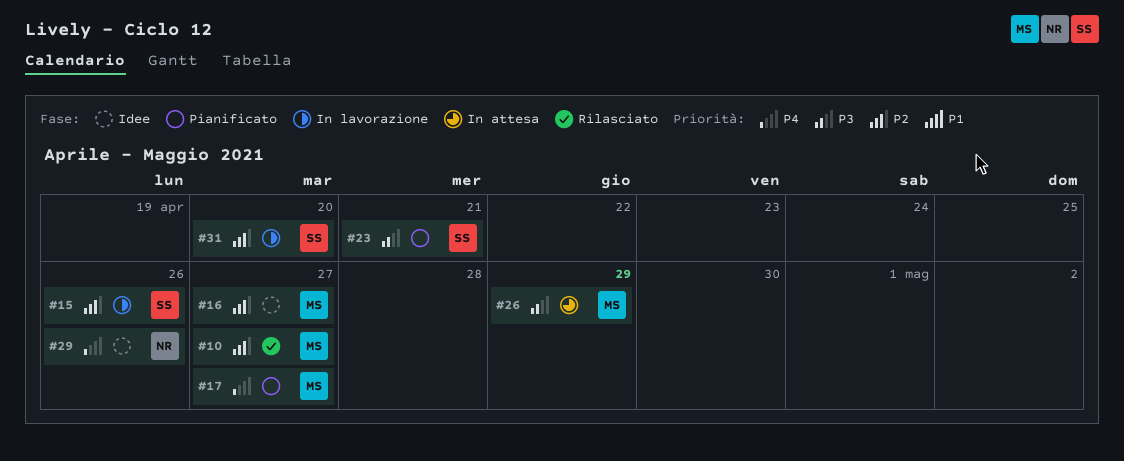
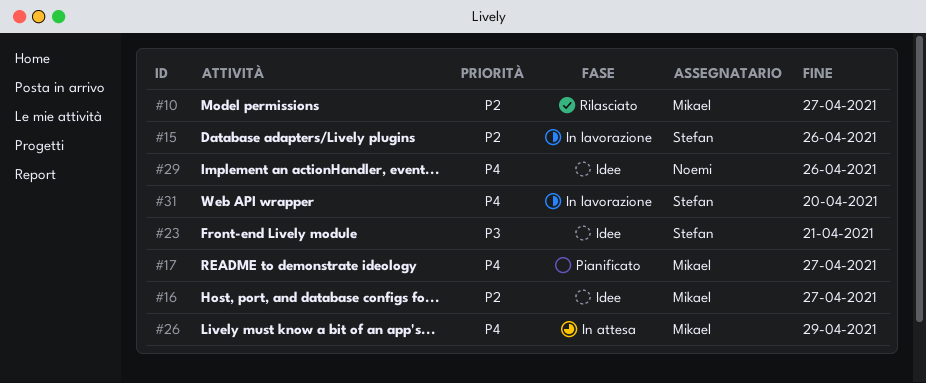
#23, status: Pianificato -> Idee
#26, priority: P3 -> P4
#31, priority: P2 -> P4

